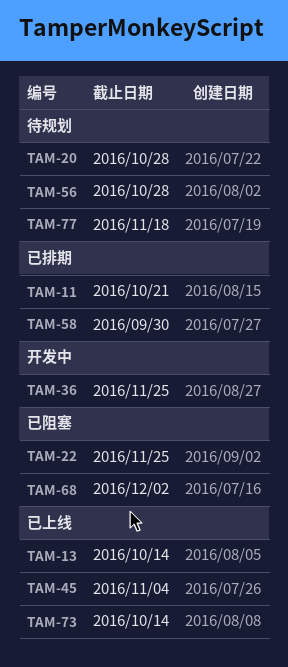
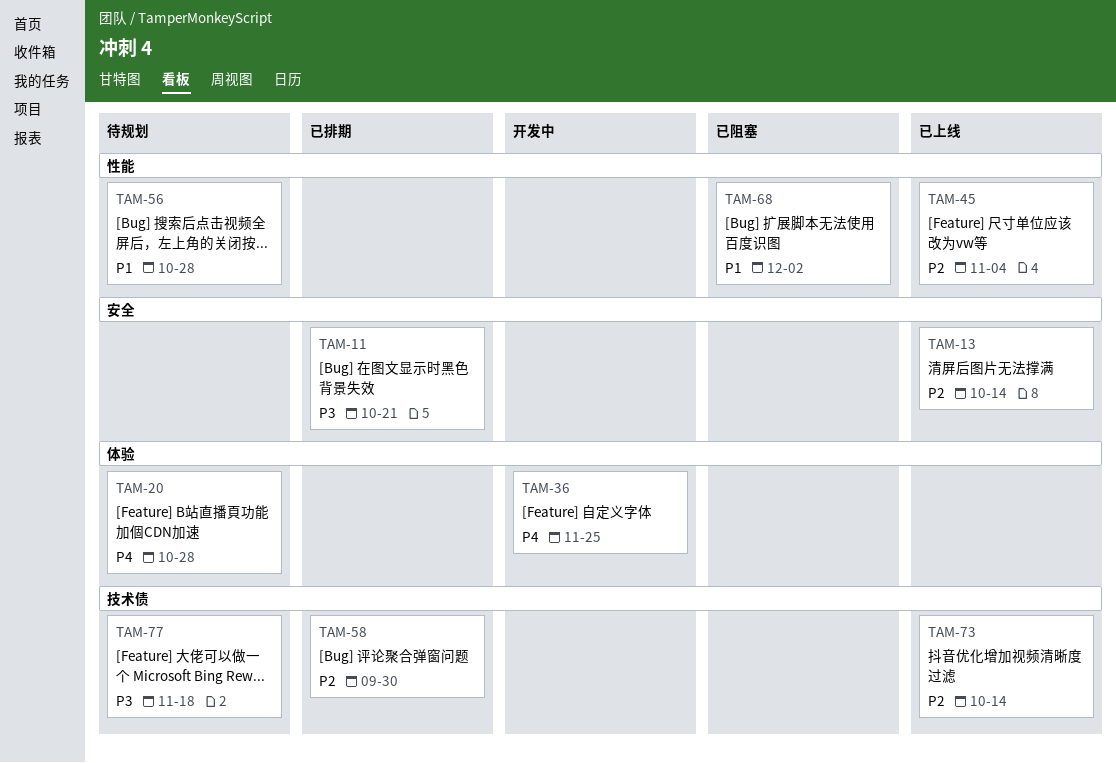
TAM-22: present -> none

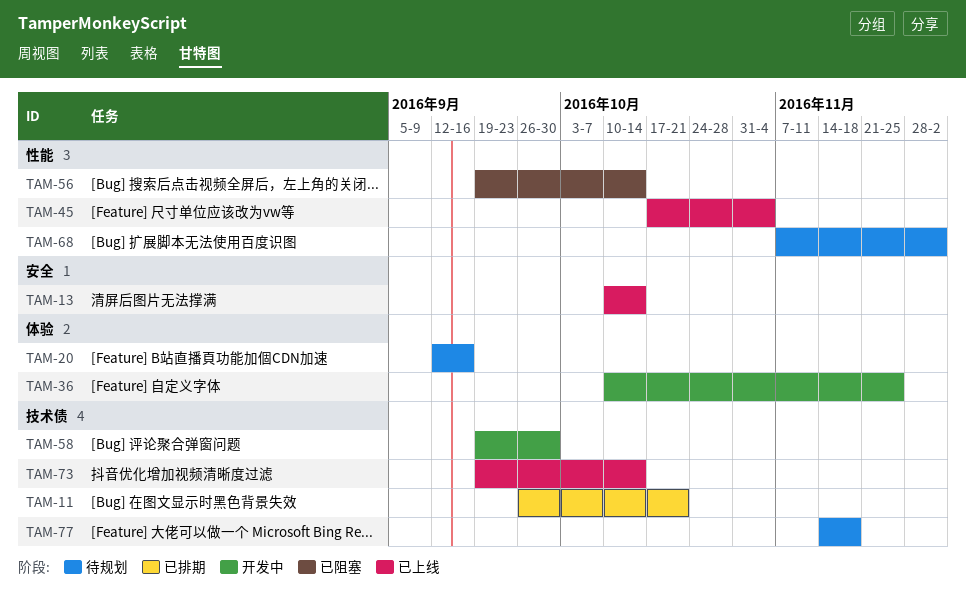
TAM-11, label: 安全 -> 技术债
TAM-20, due: Oct 28 -> Sep 16
TAM-56, status: 待规划 -> 已阻塞
TAM-56, due: Oct 28 -> Oct 14
TAM-58, status: 已排期 -> 开发中
TAM-68, status: 已阻塞 -> 待规划

